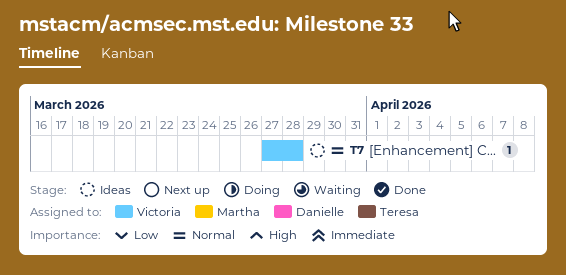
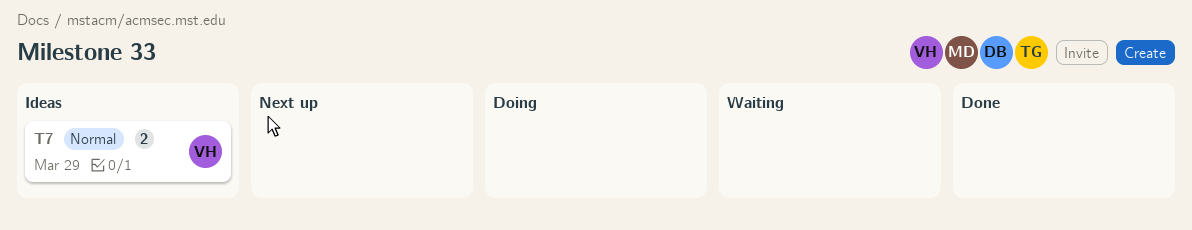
T7, estimate: 1 -> 2
T7, due: Mar 28 -> Mar 29

